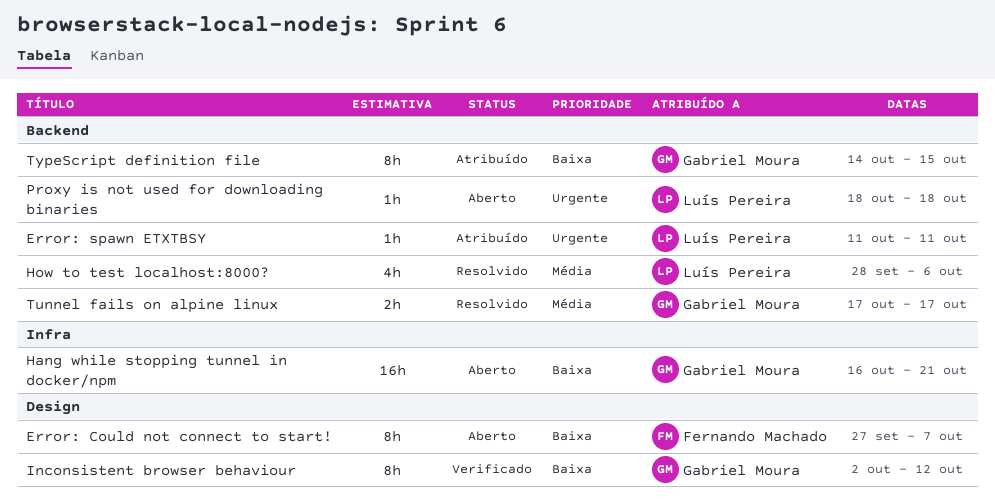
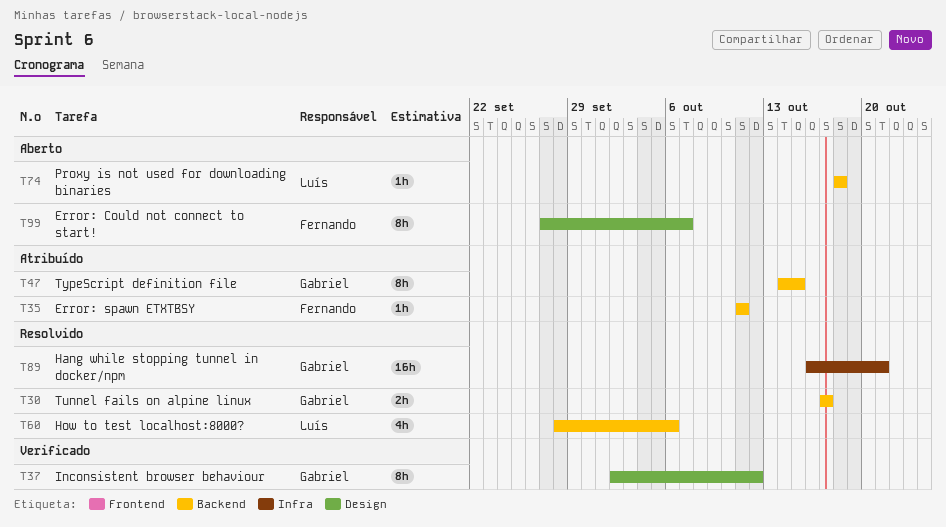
Error: spawn ETXTBSY, owner: Luís Pereira -> Fernando Machado
Hang while stopping tunnel in docker/npm, status: Aberto -> Resolvido

